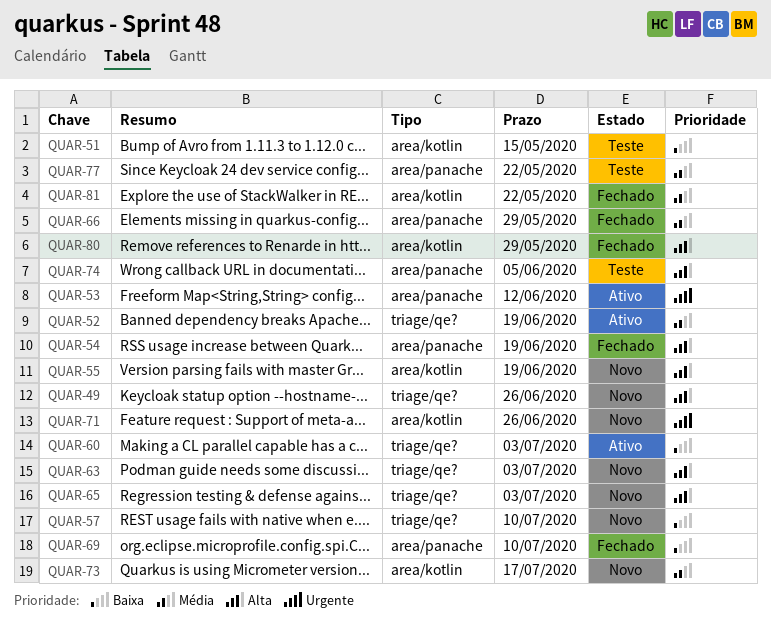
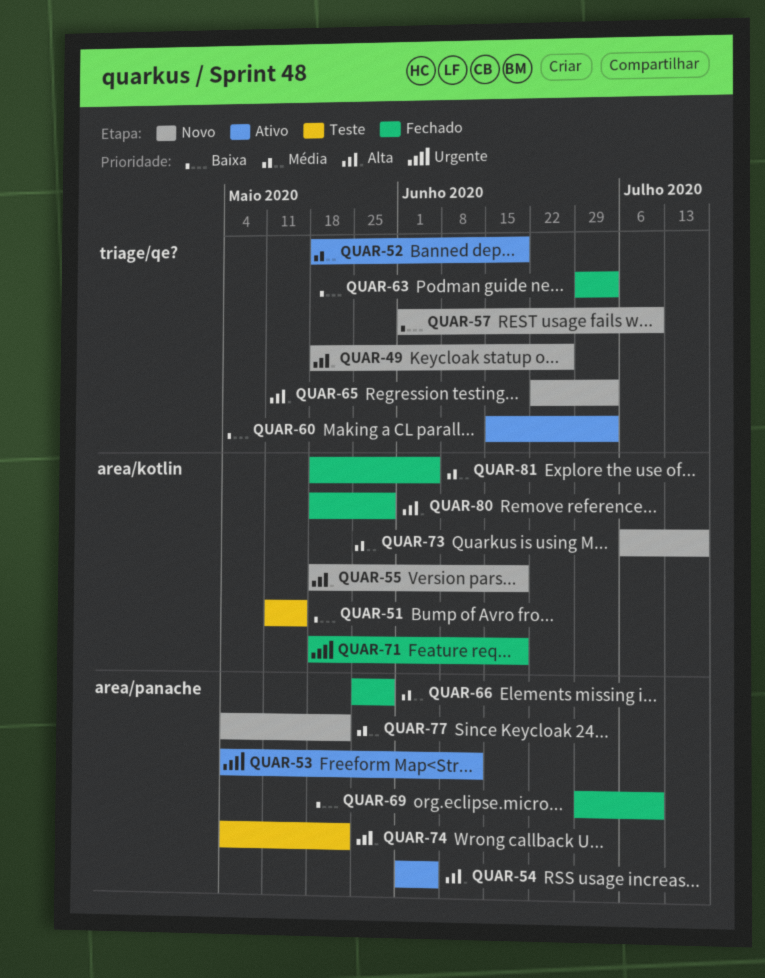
QUAR-54, status: Fechado -> Ativo
QUAR-54, due: Jun 19 -> Jun 5
QUAR-63, status: Novo -> Fechado
QUAR-63, priority: Alta -> Baixa
QUAR-71, status: Novo -> Fechado
QUAR-71, due: Jun 26 -> Jun 19
QUAR-74, due: Jun 5 -> May 22
QUAR-77, status: Teste -> Novo
QUAR-81, due: May 22 -> Jun 5

